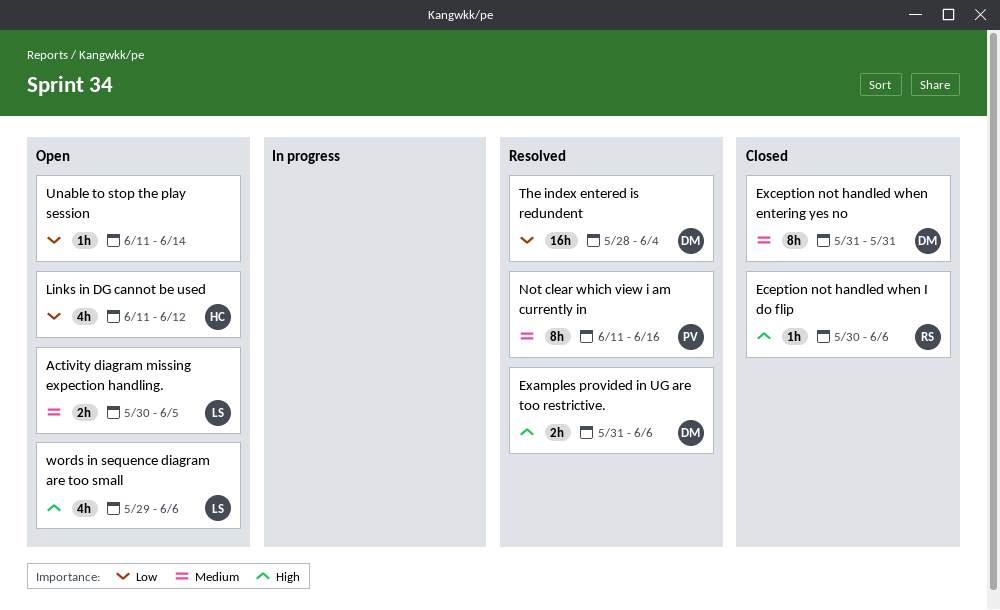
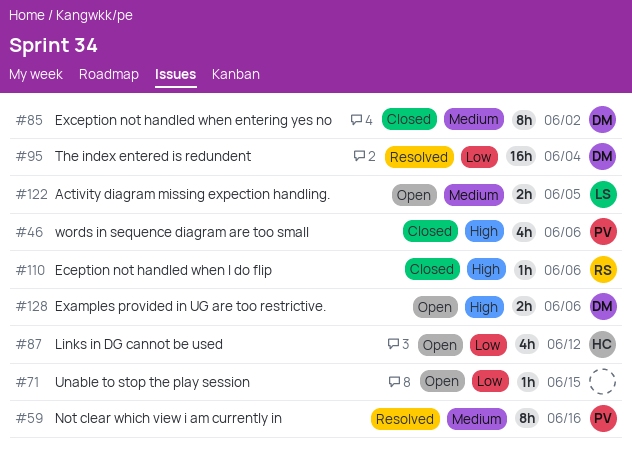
Examples provided in UG are too restrictive., status: Resolved -> Open
Exception not handled when entering yes no, due: May 31 -> Jun 2
Unable to stop the play session, due: Jun 14 -> Jun 15
words in sequence diagram are too small, status: Open -> Closed
words in sequence diagram are too small, owner: LS -> PV

